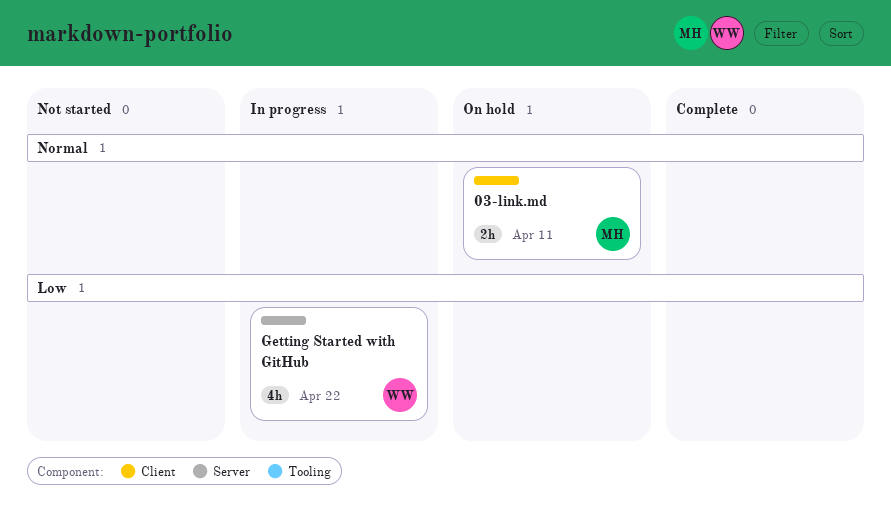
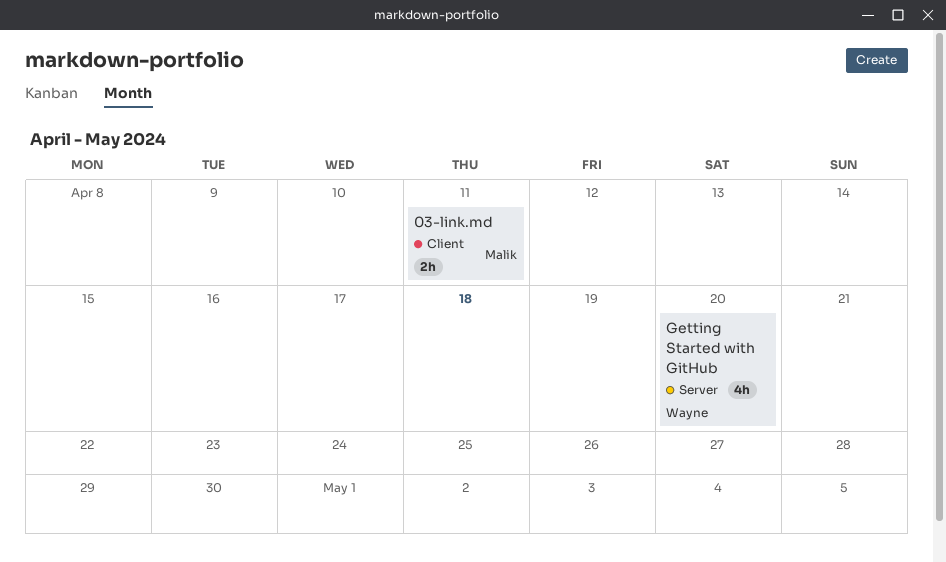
Getting Started with GitHub, due: Apr 22 -> Apr 20

